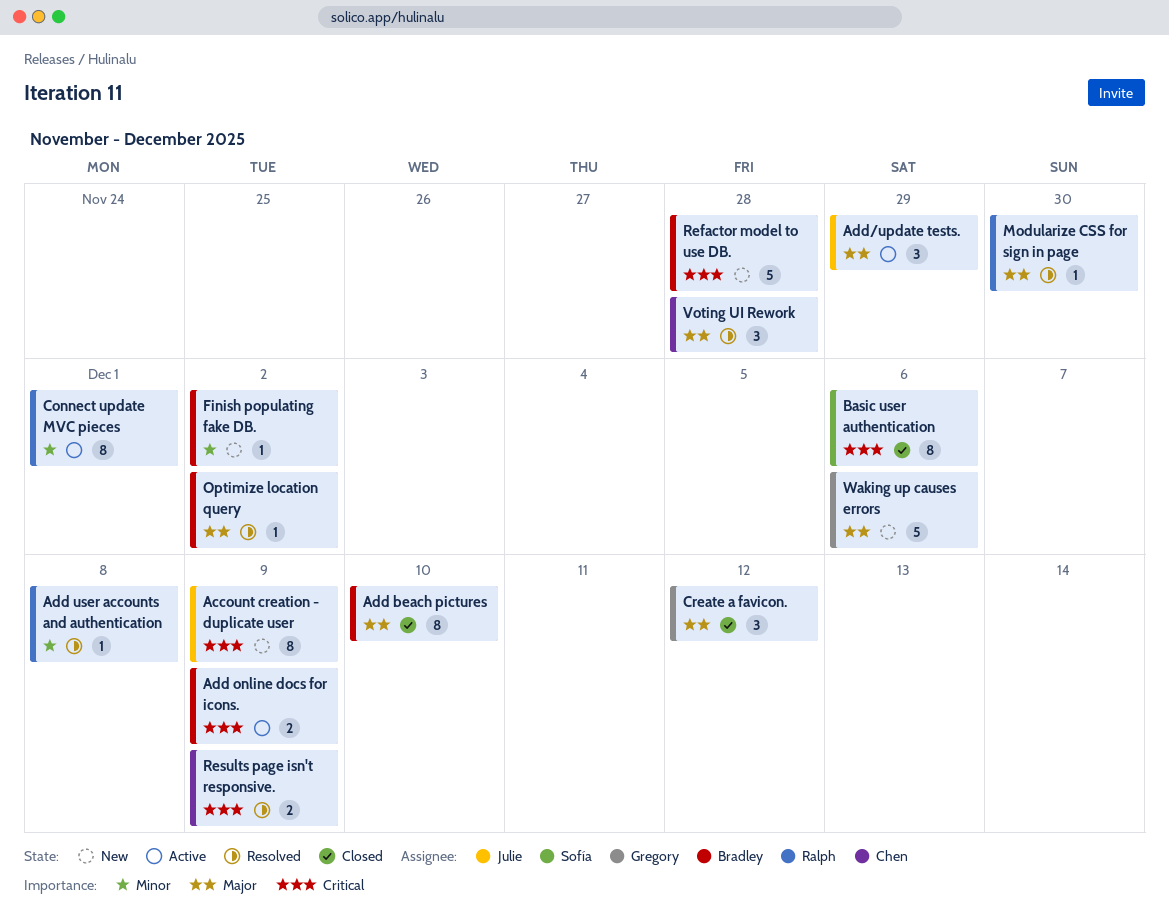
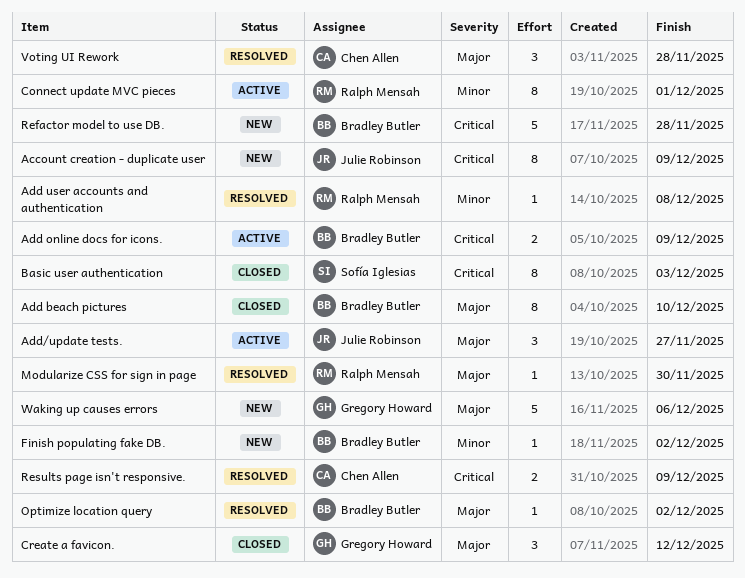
Add/update tests., due: Nov 29 -> Nov 27
Basic user authentication, due: Dec 6 -> Dec 3

